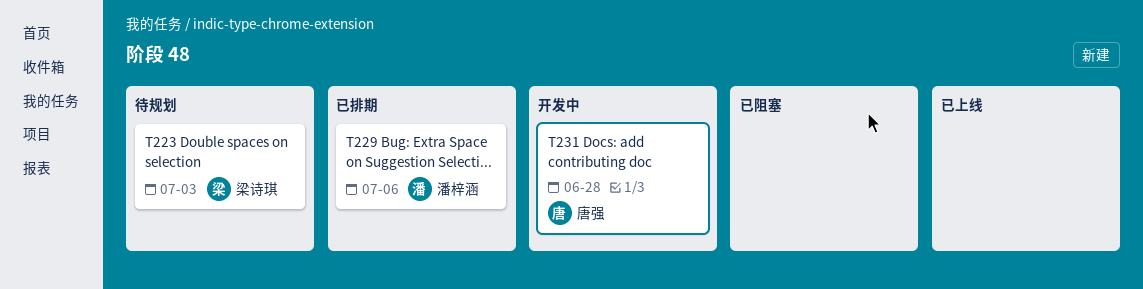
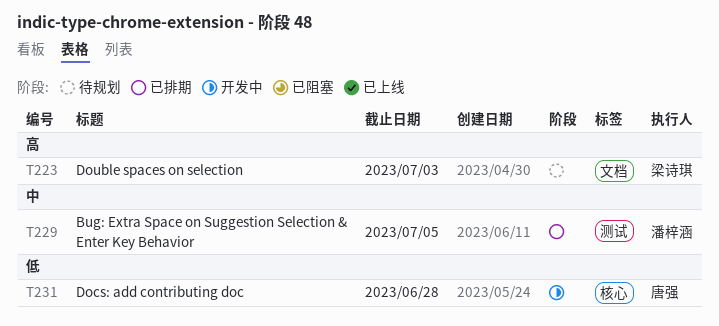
T229, due: Jul 6 -> Jul 5

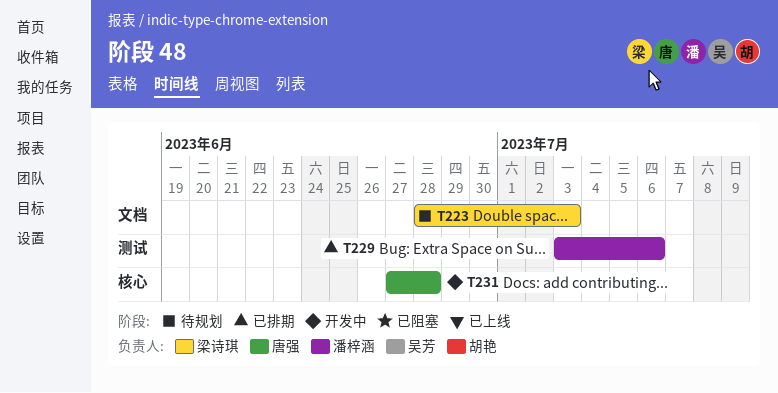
T229, due: Jul 5 -> Jul 6

